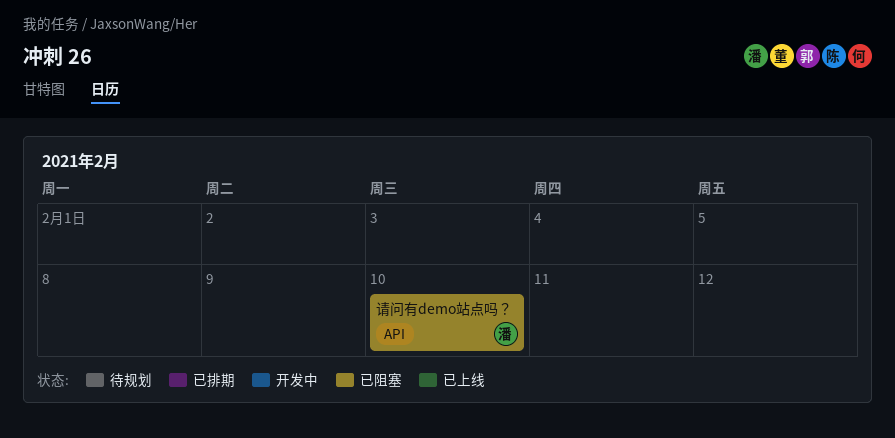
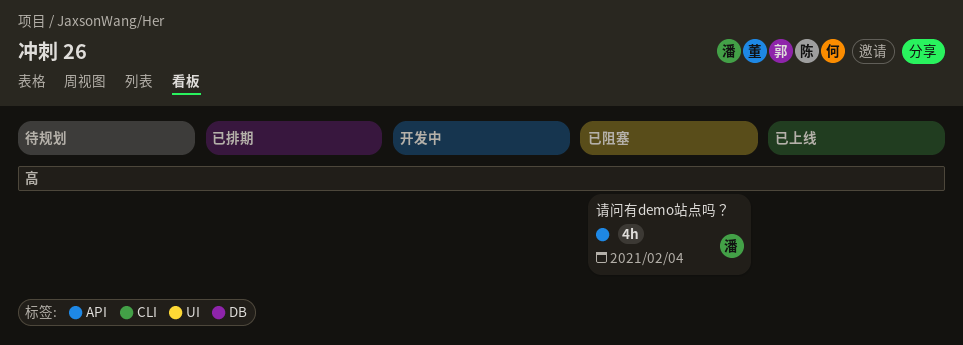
请问有demo站点吗？, due: Feb 10 -> Feb 4

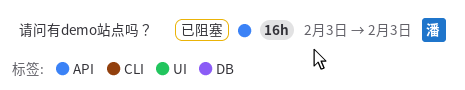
请问有demo站点吗？, estimate: 4h -> 16h
请问有demo站点吗？, due: Feb 4 -> Feb 3

